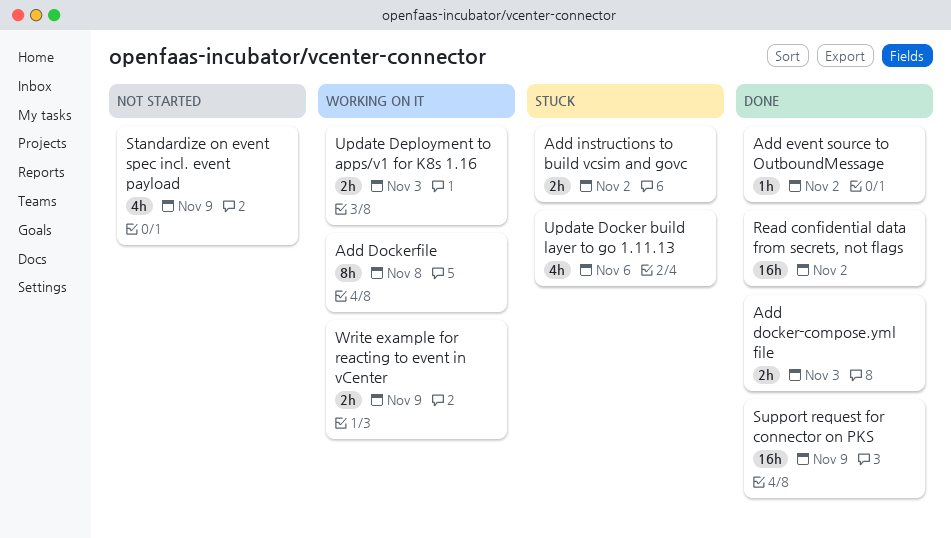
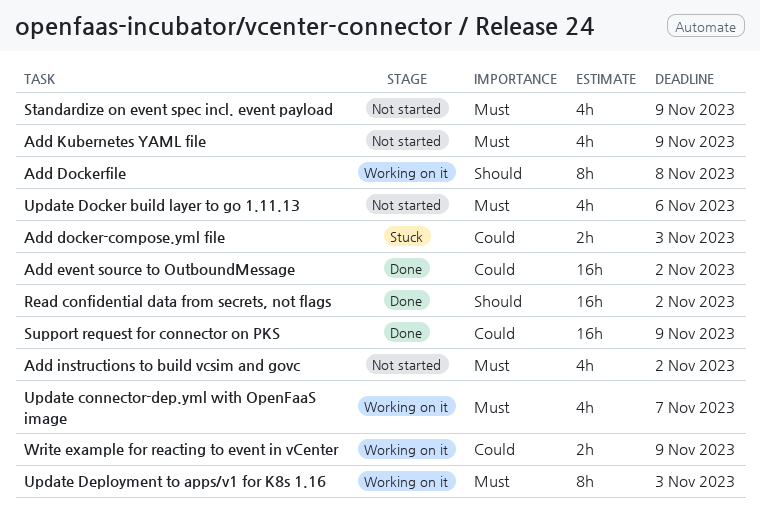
Add docker-compose.yml file, status: Done -> Stuck
Add event source to OutboundMessage, estimate: 1h -> 16h
Add instructions to build vcsim and govc, status: Stuck -> Not started
Add instructions to build vcsim and govc, estimate: 2h -> 4h
Add Kubernetes YAML file: none -> present
Update connector-dep.yml with OpenFaaS image: none -> present
Update Deployment to apps/v1 for K8s 1.16, estimate: 2h -> 8h
Update Docker build layer to go 1.11.13, status: Stuck -> Not started

